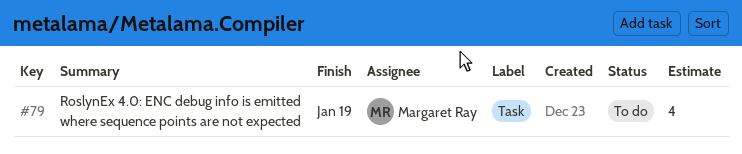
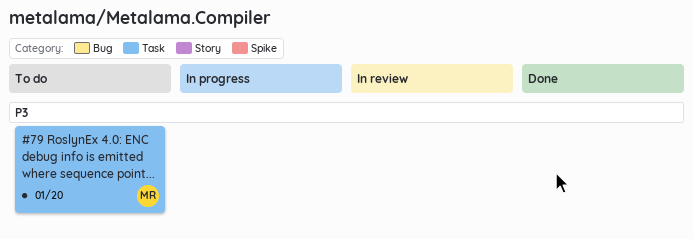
#79, estimate: 4 -> 1
#79, due: Jan 19 -> Jan 20

